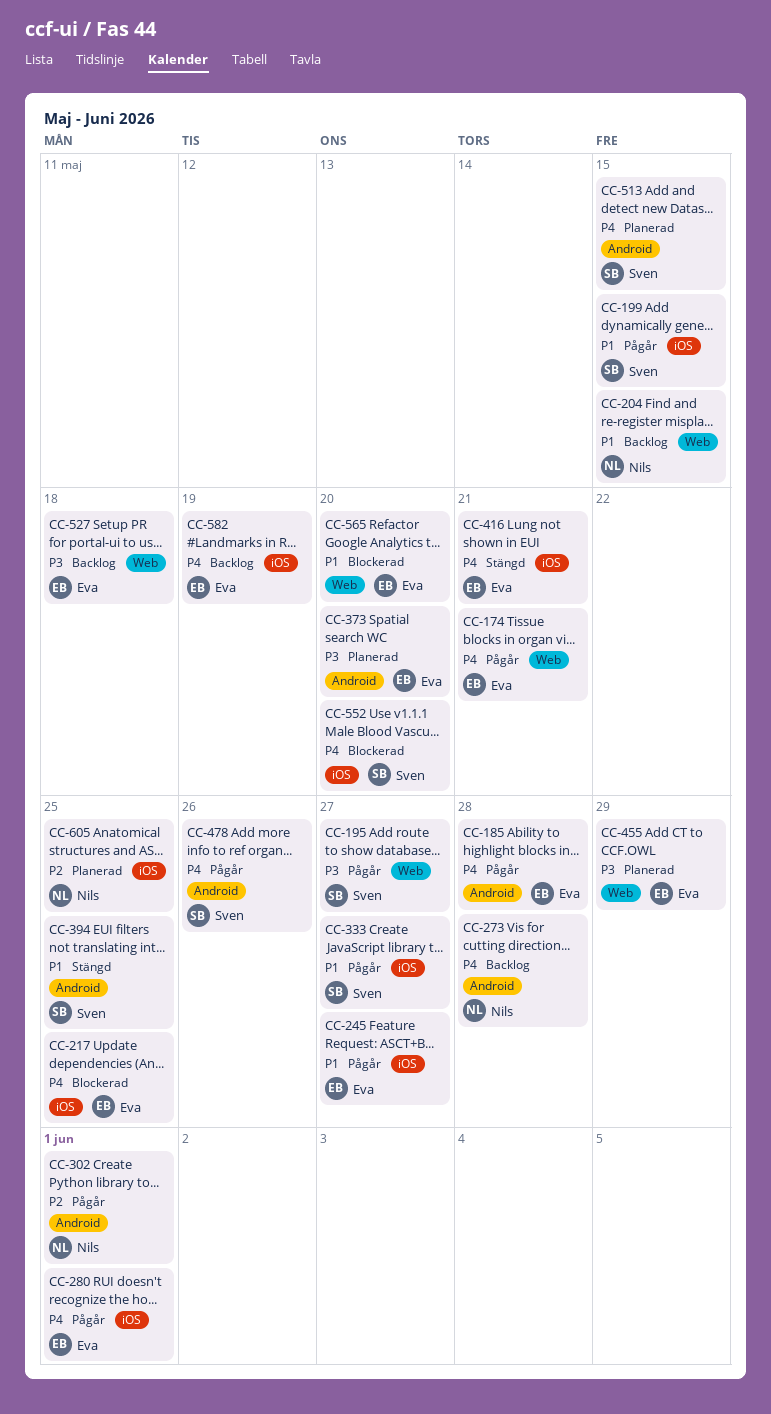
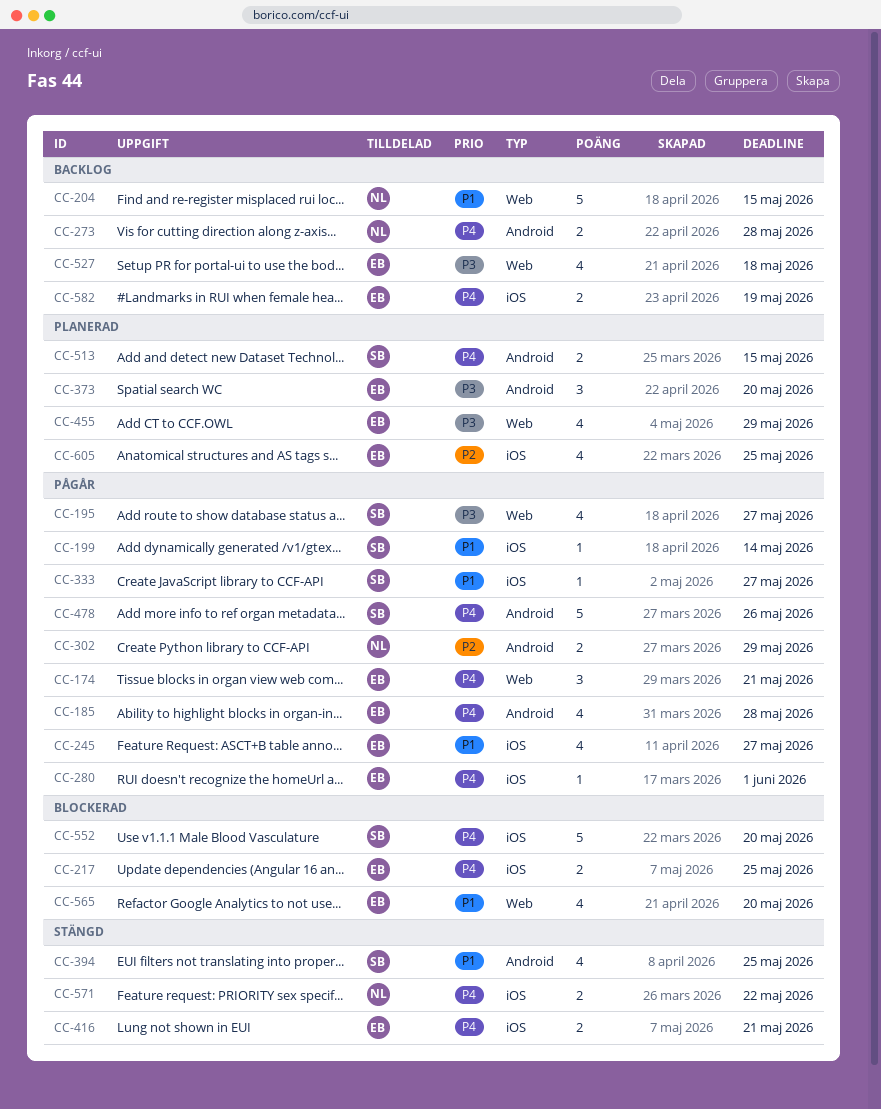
CC-199, due: May 15 -> May 14
CC-302, due: Jun 1 -> May 29
CC-571: none -> present
CC-605, owner: Nils -> Eva

